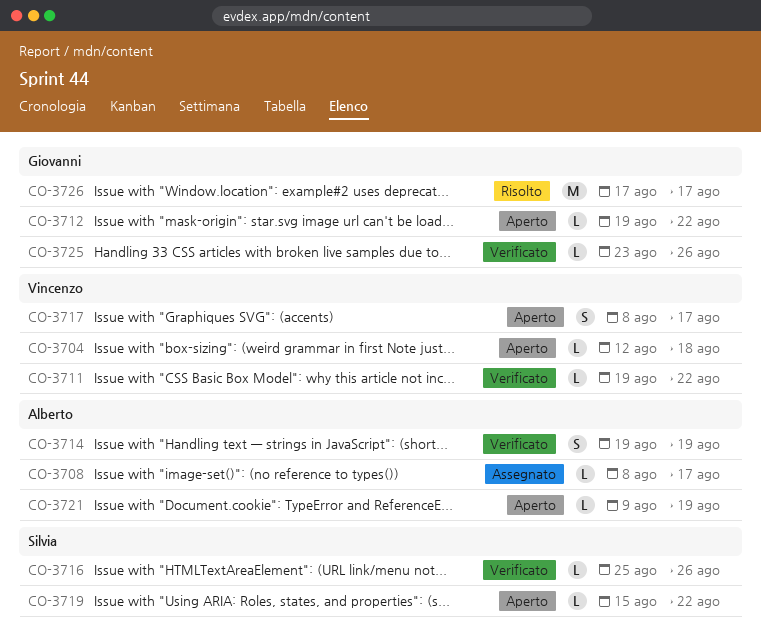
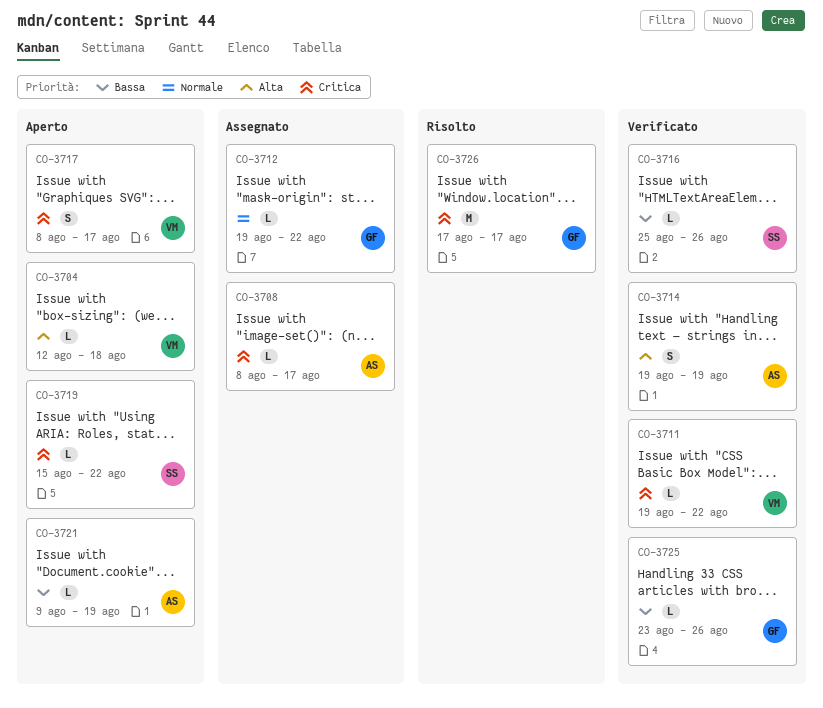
CO-3712, status: Aperto -> Assegnato

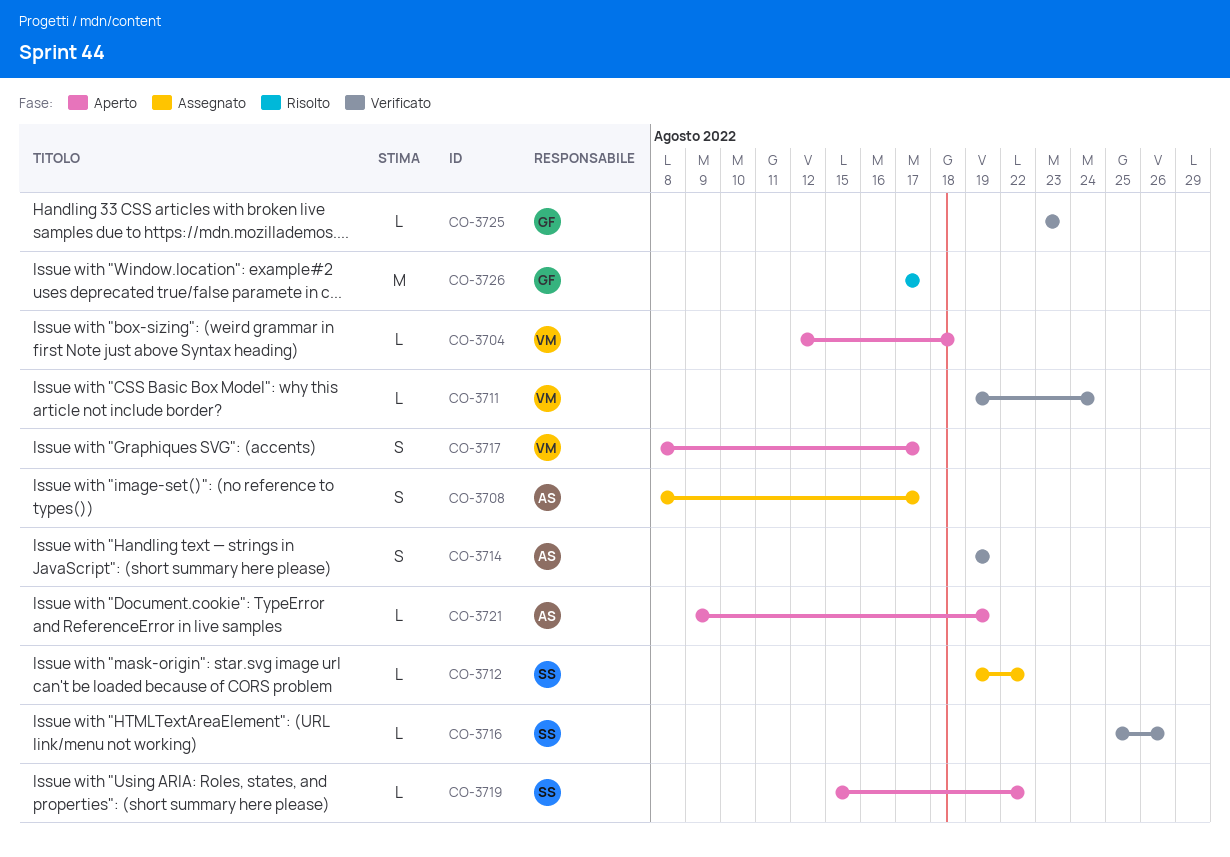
CO-3708, estimate: L -> S
CO-3711, due: Aug 22 -> Aug 24
CO-3712, owner: GF -> SS
CO-3725, due: Aug 26 -> Aug 23

